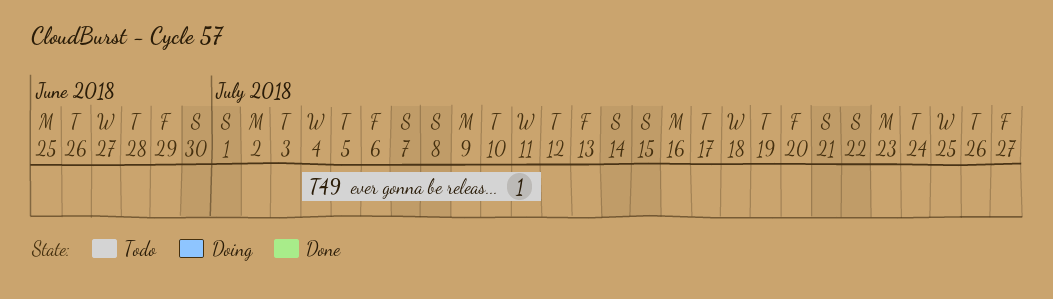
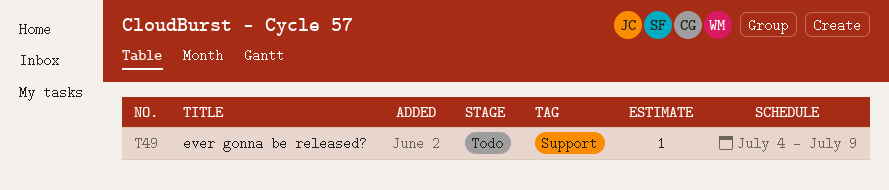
T49, due: Jul 11 -> Jul 9

